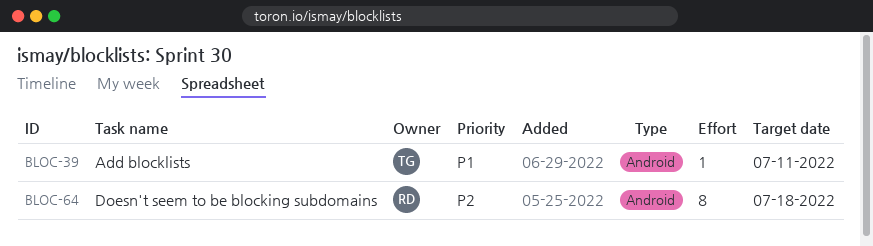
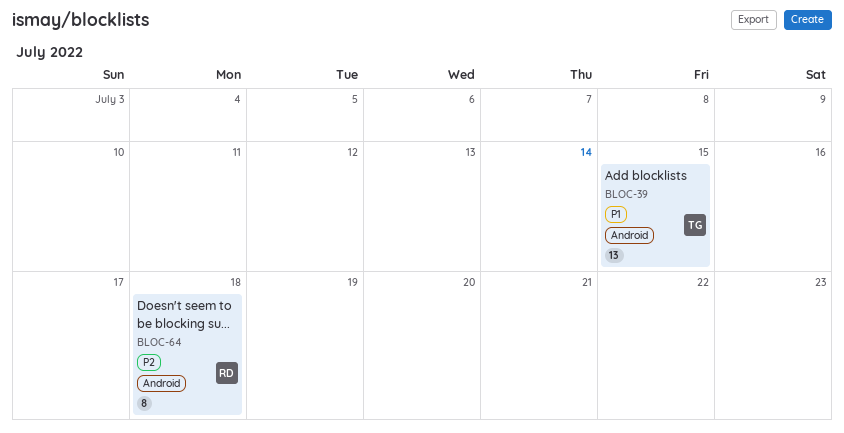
BLOC-39, estimate: 1 -> 13
BLOC-39, due: Jul 11 -> Jul 15

